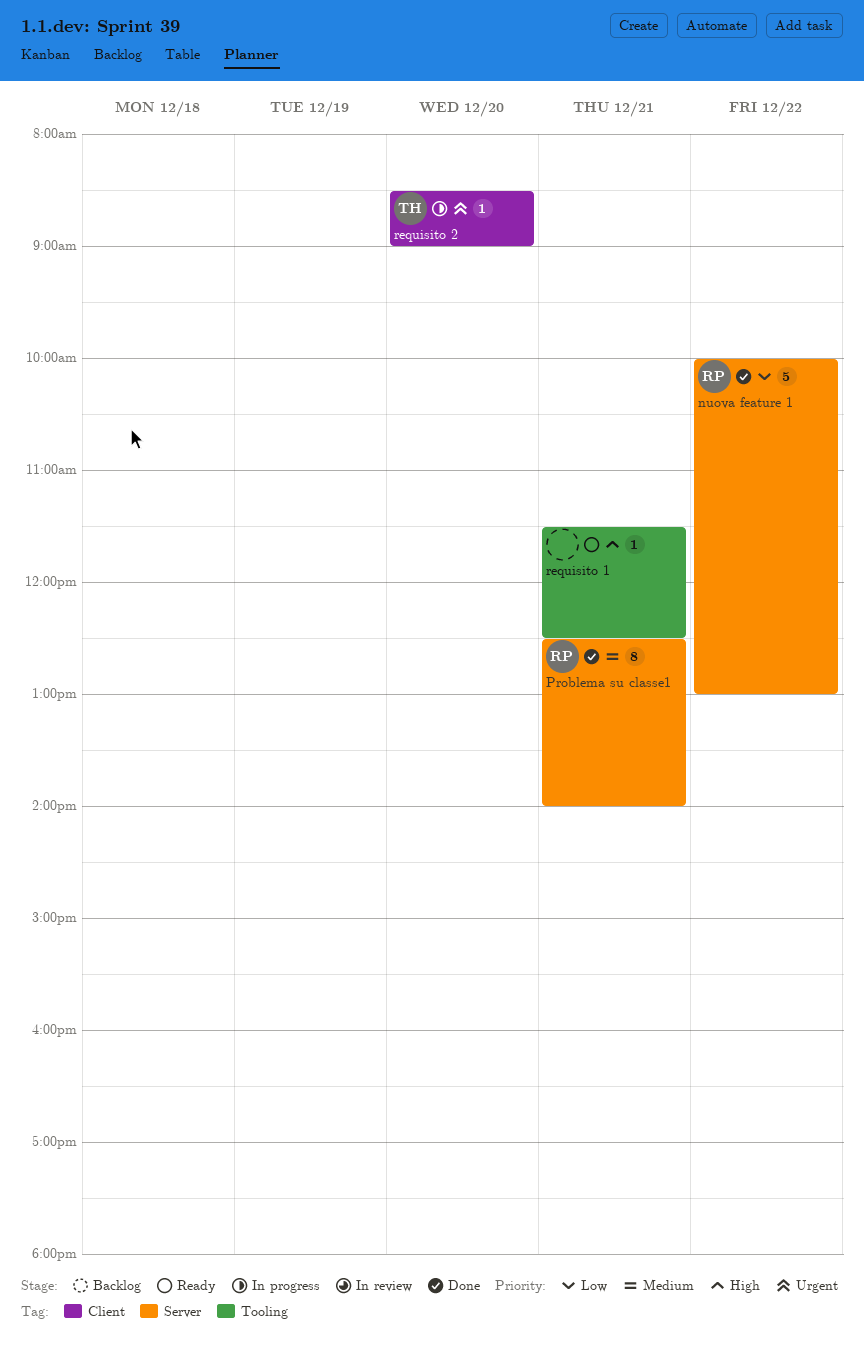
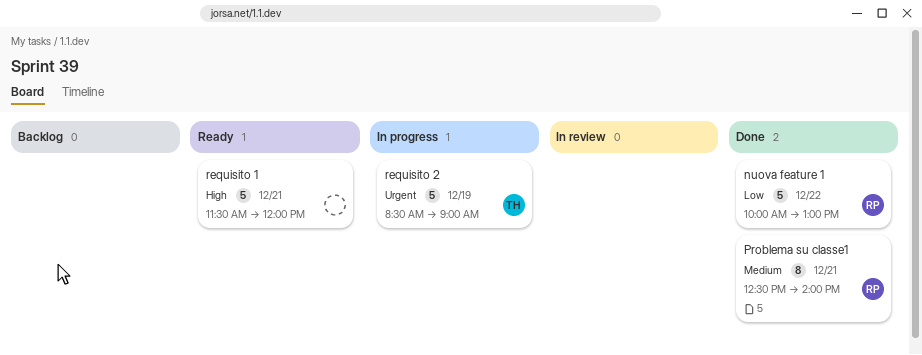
requisito 1, estimate: 1 -> 5
requisito 1, ends: 12:30 -> 12:00
requisito 2, estimate: 1 -> 5
requisito 2, day: Dec 20 -> Dec 19

